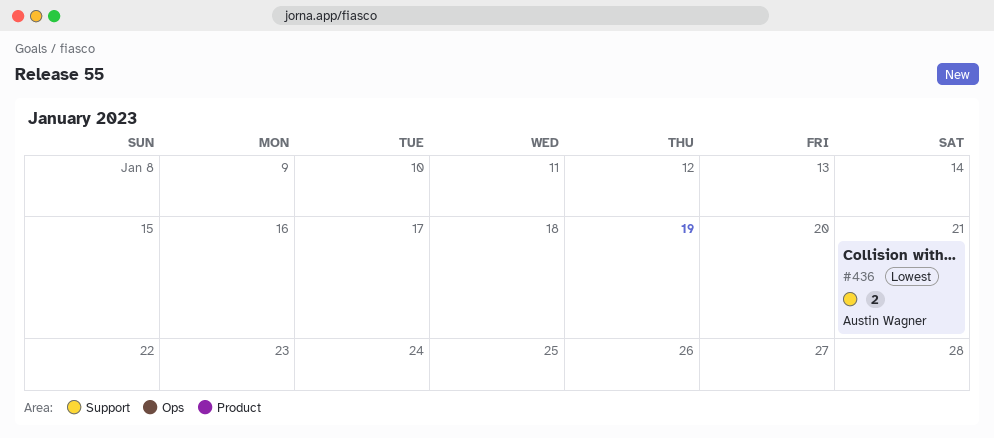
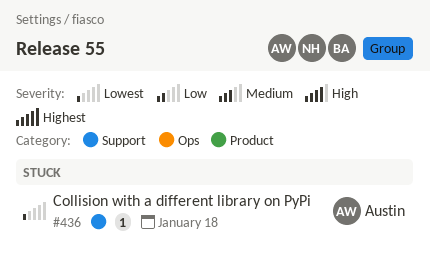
#436, estimate: 2 -> 1
#436, due: Jan 21 -> Jan 18

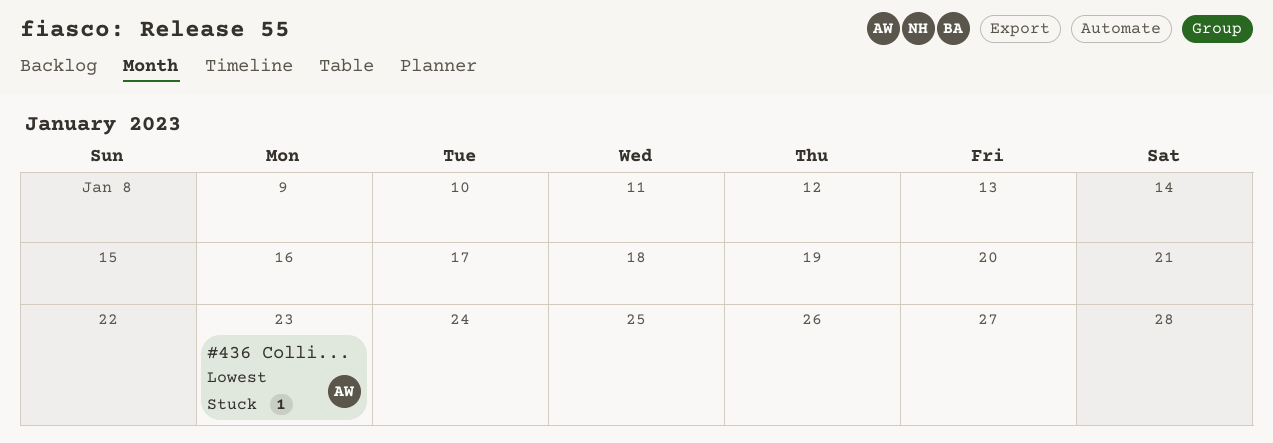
#436, due: Jan 18 -> Jan 23

